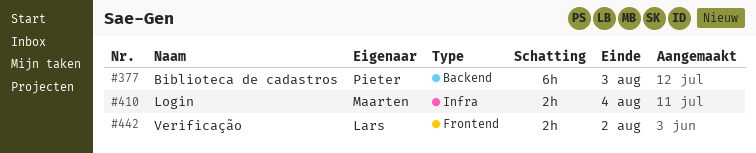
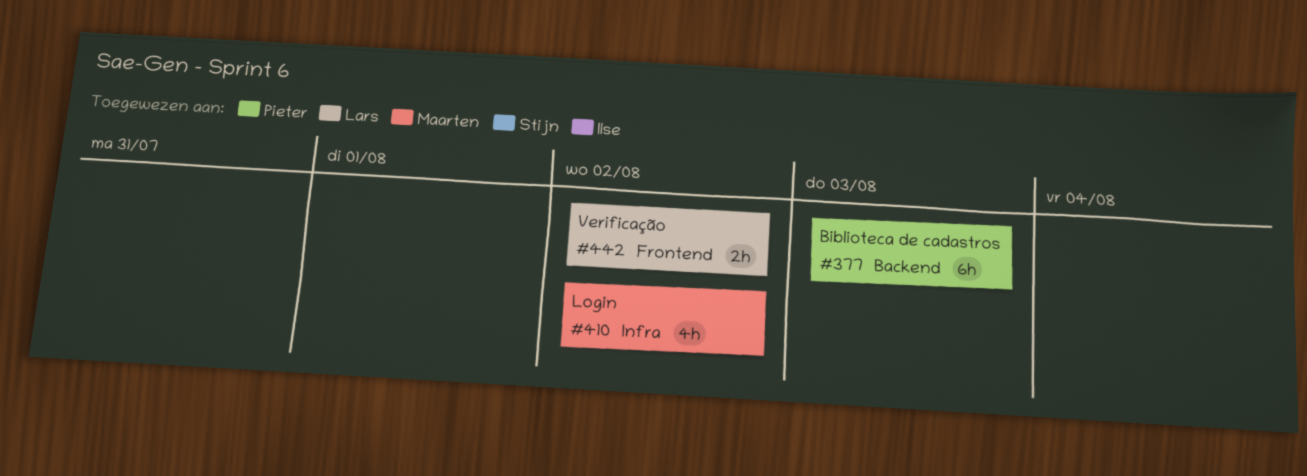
#410, estimate: 2h -> 4h
#410, due: Aug 4 -> Aug 2

